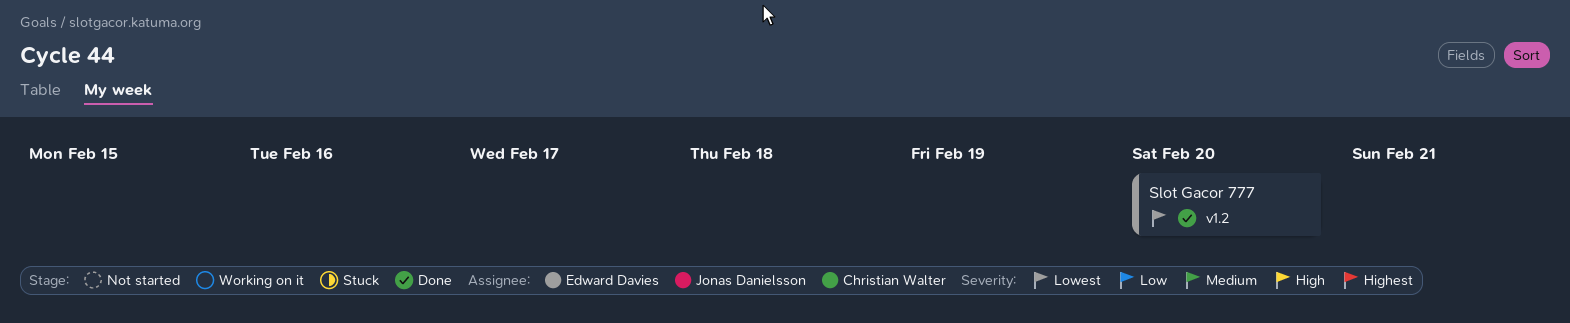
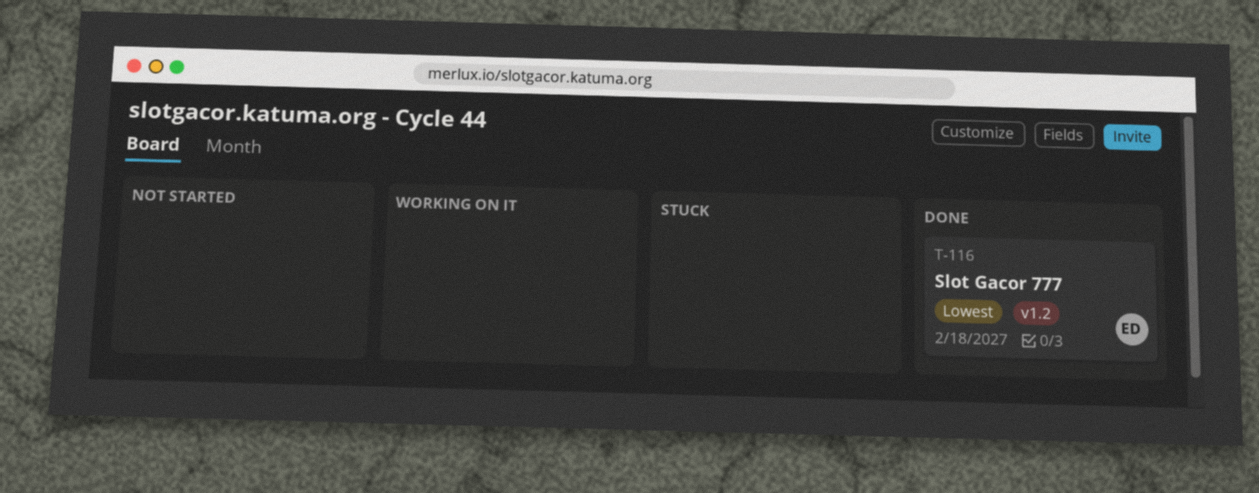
Slot Gacor 777, due: Feb 20 -> Feb 18

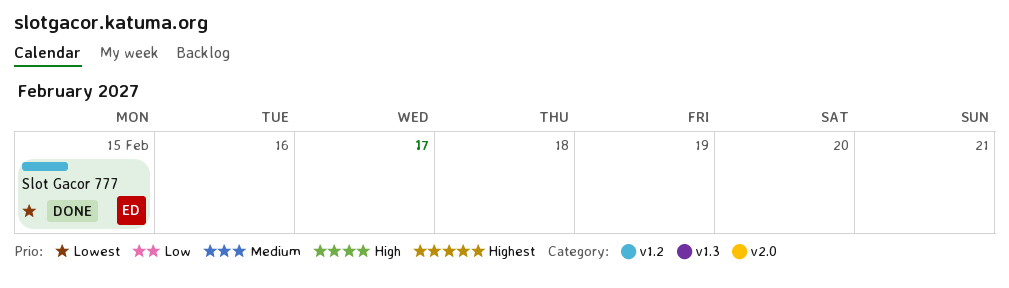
Slot Gacor 777, due: Feb 18 -> Feb 15

